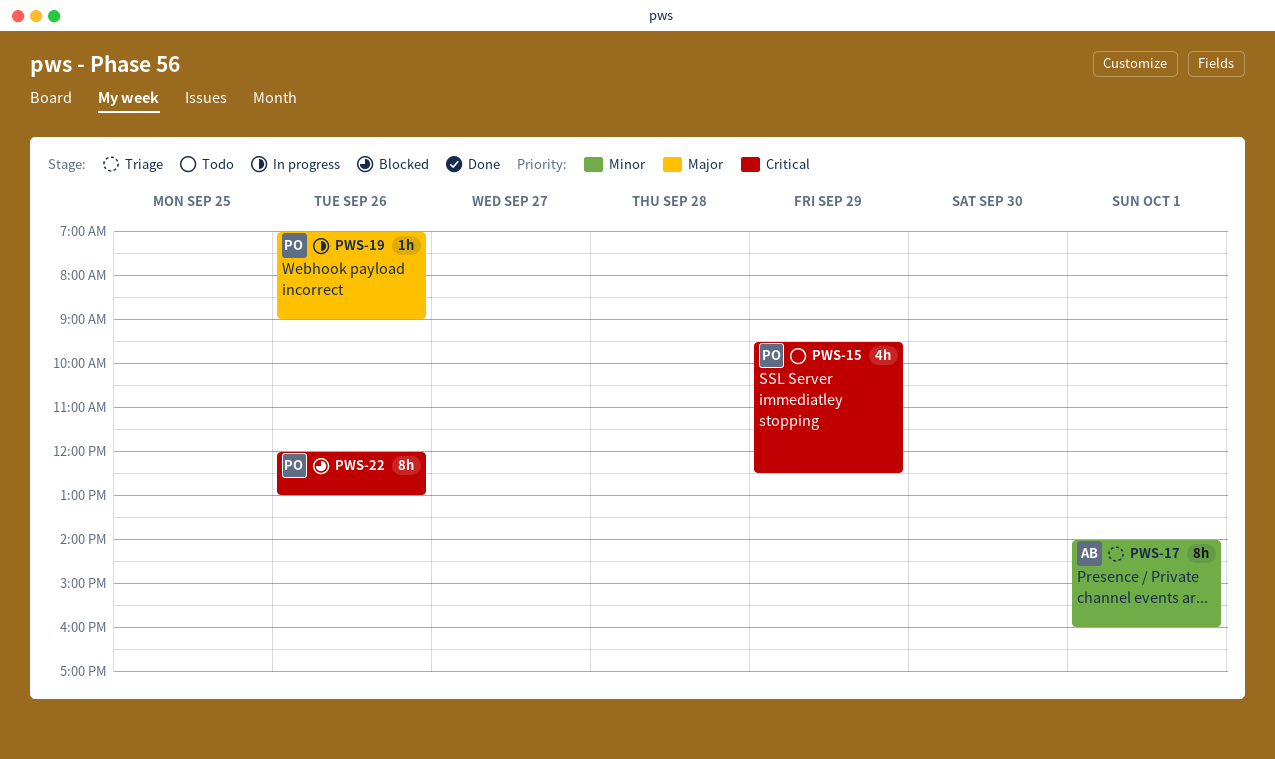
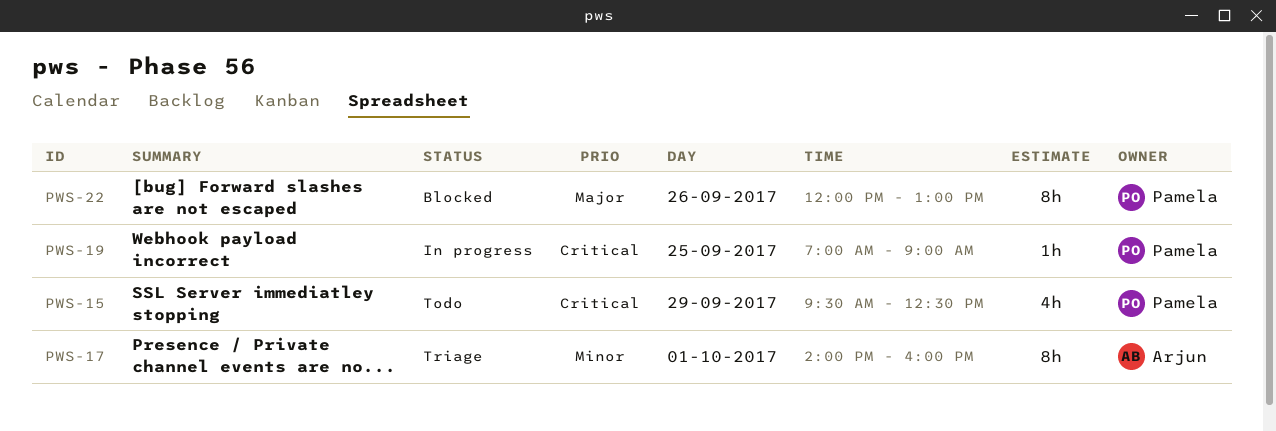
PWS-19, priority: Major -> Critical
PWS-19, day: Sep 26 -> Sep 25
PWS-22, priority: Critical -> Major

